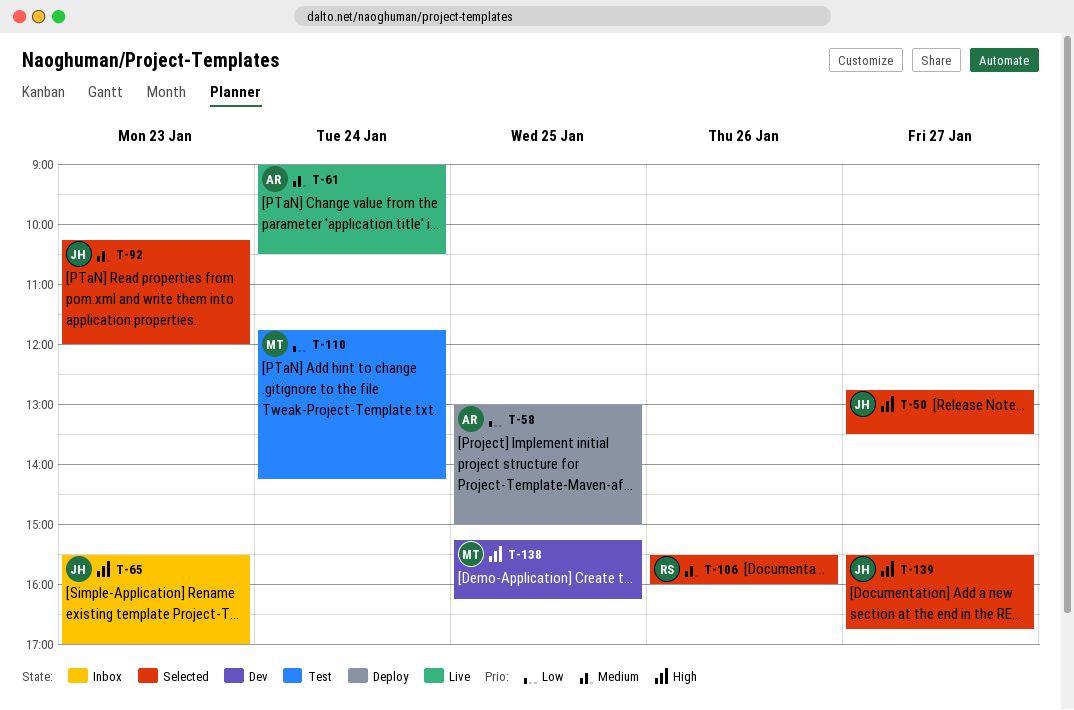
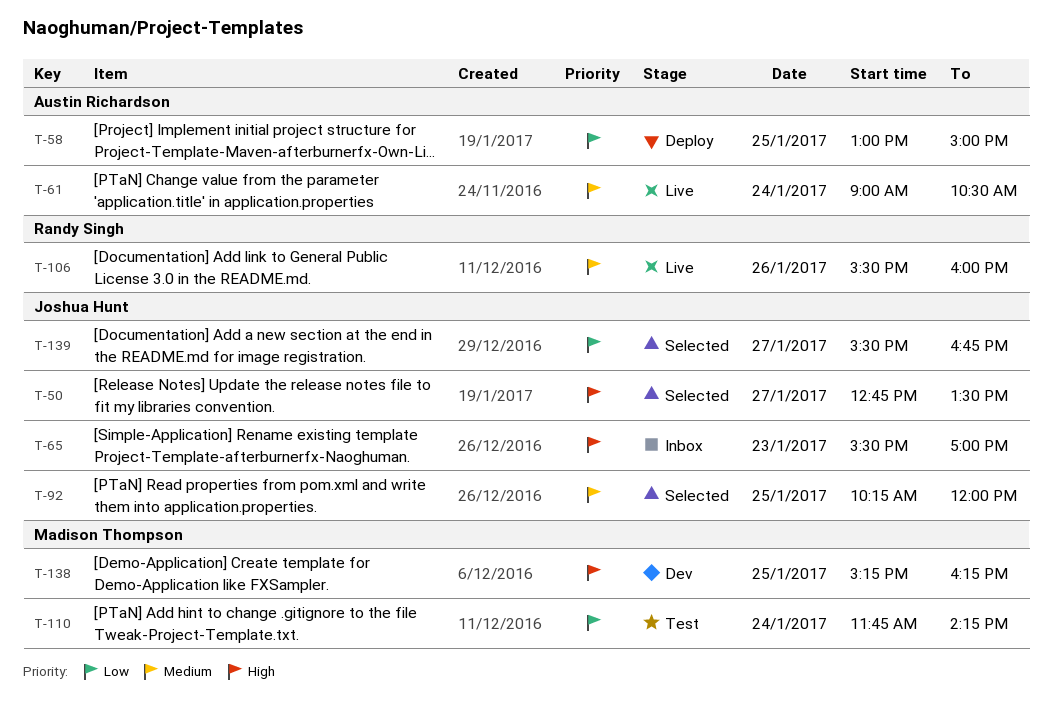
T-92, day: Jan 23 -> Jan 25
T-106, status: Selected -> Live
T-139, priority: High -> Low

